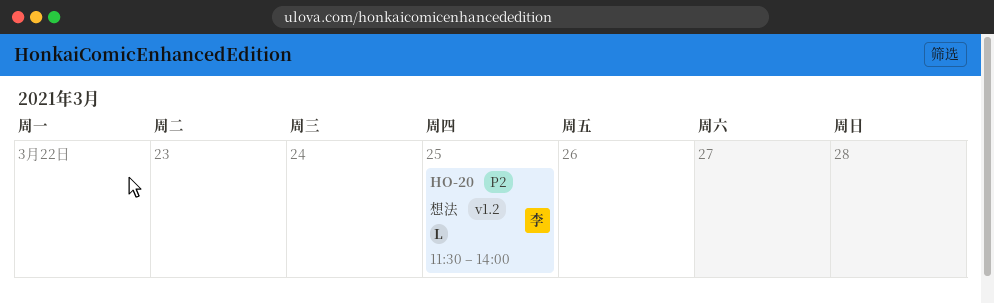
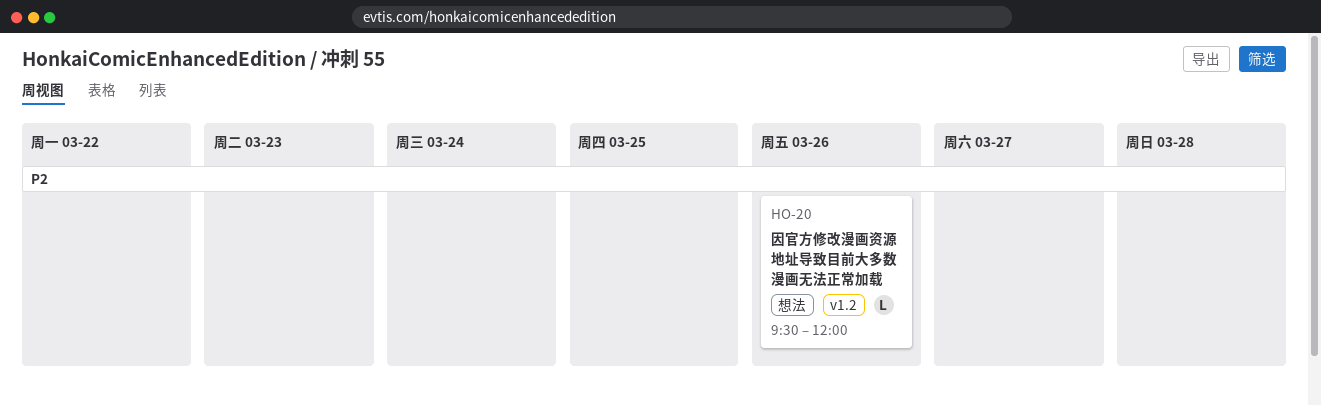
HO-20, day: Mar 25 -> Mar 26
HO-20, begins: 11:30 -> 09:30
HO-20, ends: 14:00 -> 12:00

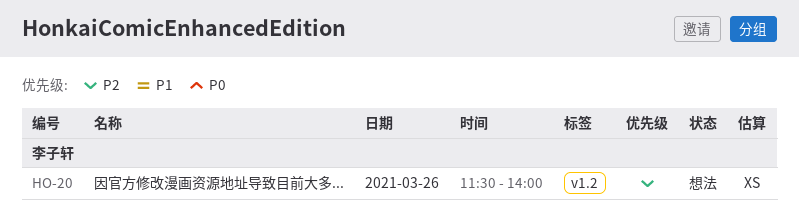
HO-20, estimate: L -> XS
HO-20, begins: 09:30 -> 11:30
HO-20, ends: 12:00 -> 14:00

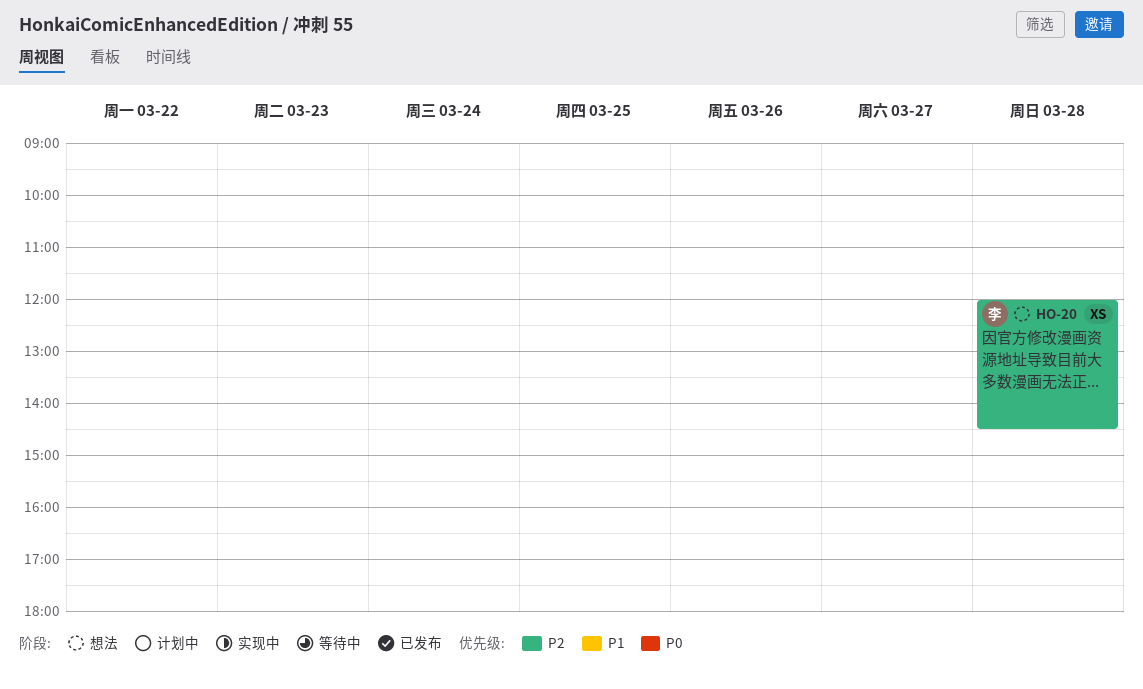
HO-20, day: Mar 26 -> Mar 28
HO-20, begins: 11:30 -> 12:00
HO-20, ends: 14:00 -> 14:30

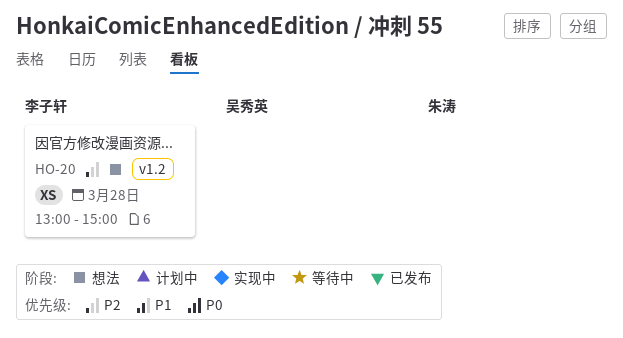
HO-20, begins: 12:00 -> 13:00
HO-20, ends: 14:30 -> 15:00

